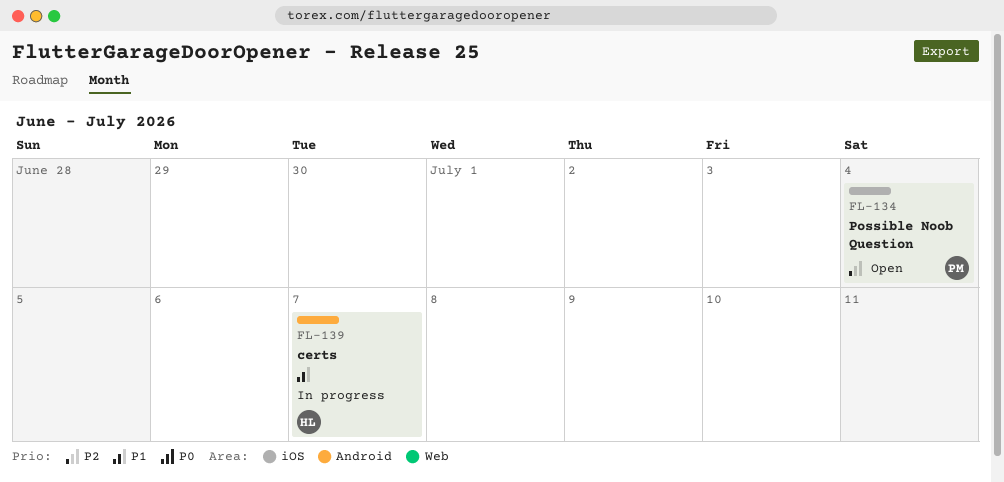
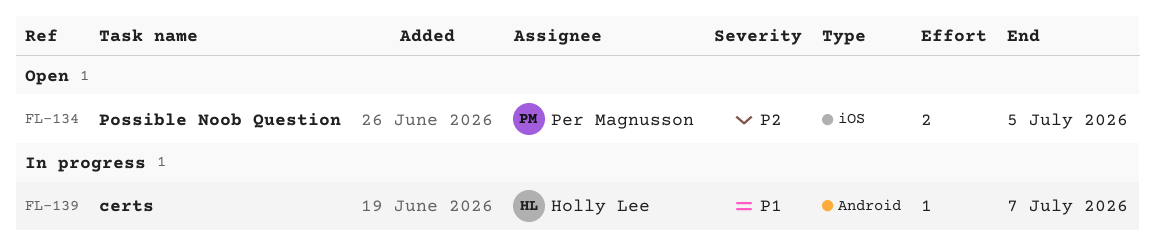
FL-134, due: Jul 4 -> Jul 5

